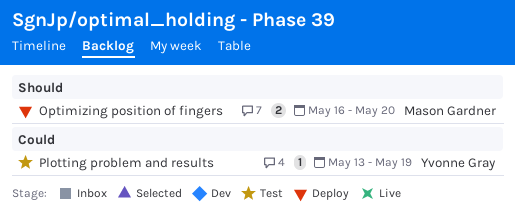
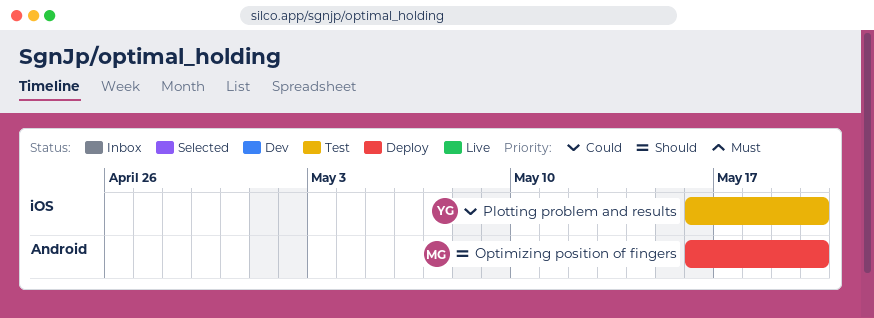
Plotting problem and results, start: May 13 -> May 16
Plotting problem and results, due: May 19 -> May 20

